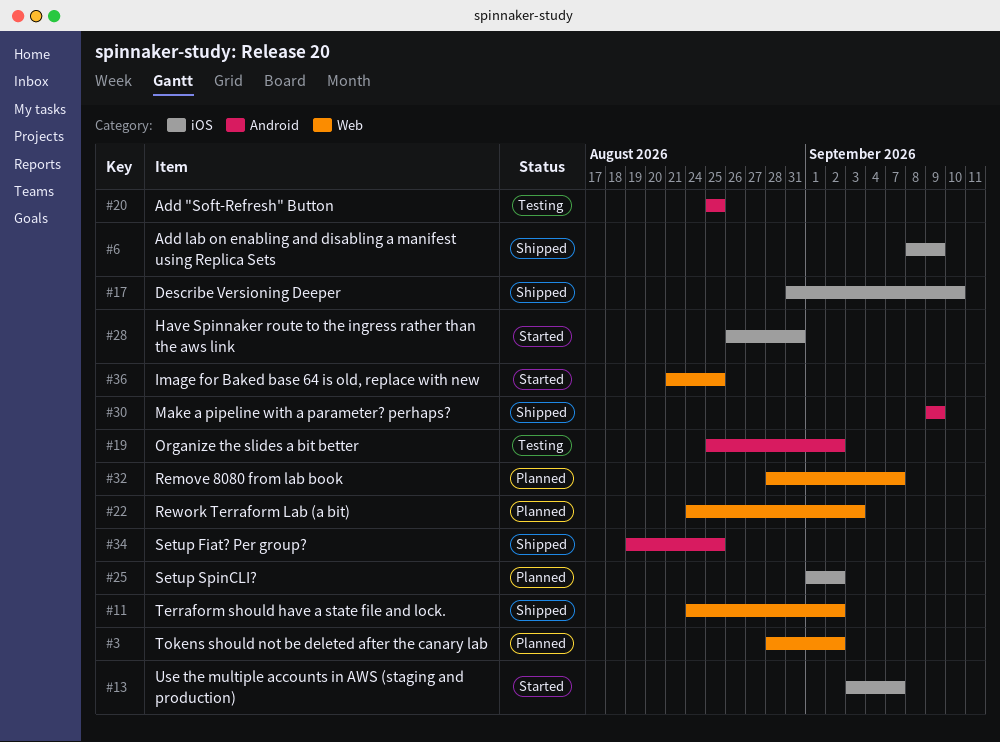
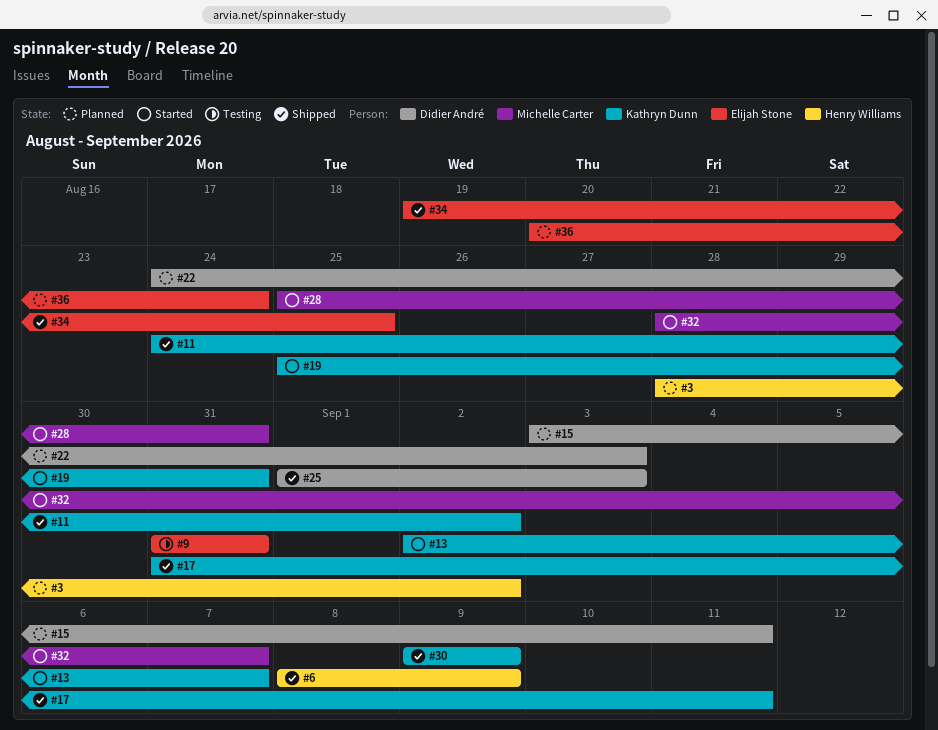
#9: none -> present
#13, start: Sep 3 -> Sep 2
#15: none -> present
#17, due: Sep 10 -> Sep 11
#19, status: Testing -> Started
#19, due: Sep 2 -> Aug 31
#20: present -> none
#25, status: Planned -> Shipped
#25, due: Sep 2 -> Sep 3
#28, start: Aug 26 -> Aug 25
#32, status: Planned -> Started
#36, status: Started -> Planned
#36, start: Aug 21 -> Aug 20
#36, due: Aug 25 -> Aug 24

